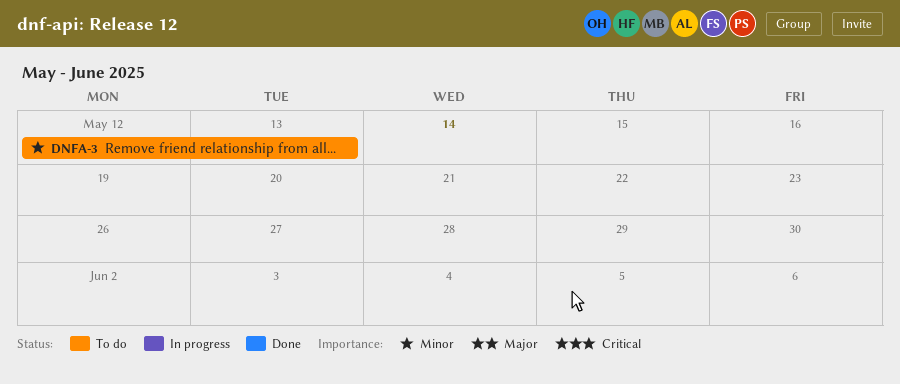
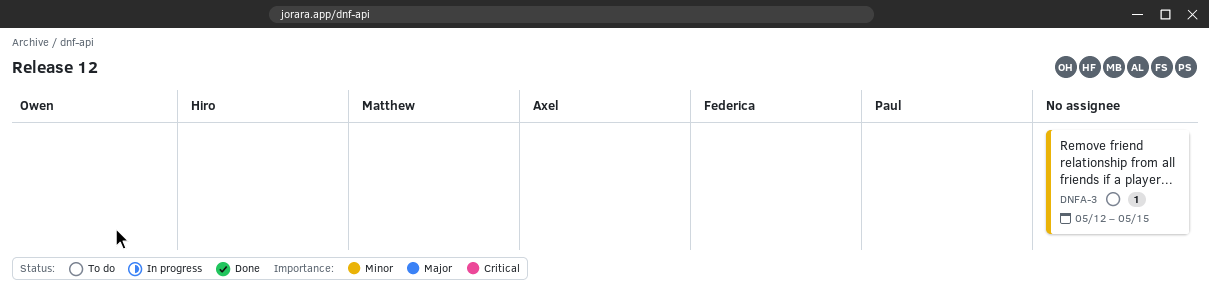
DNFA-3, due: May 13 -> May 15

